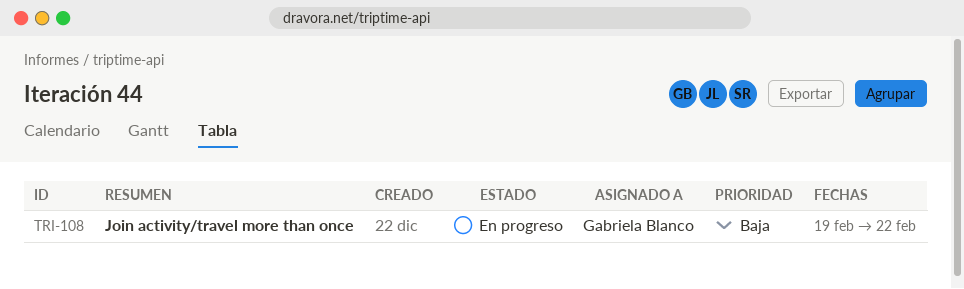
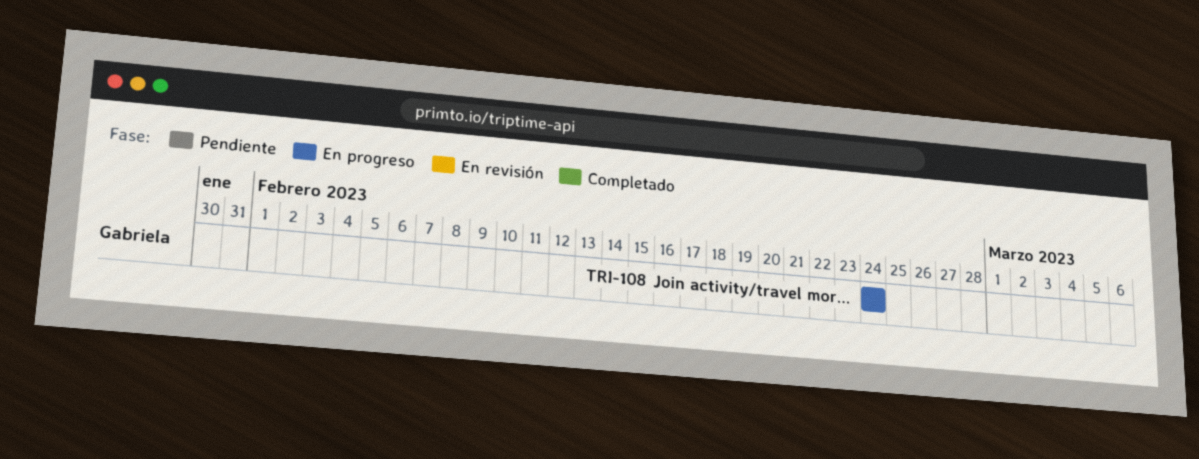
TRI-108, start: Feb 19 -> Feb 24
TRI-108, due: Feb 22 -> Feb 24

